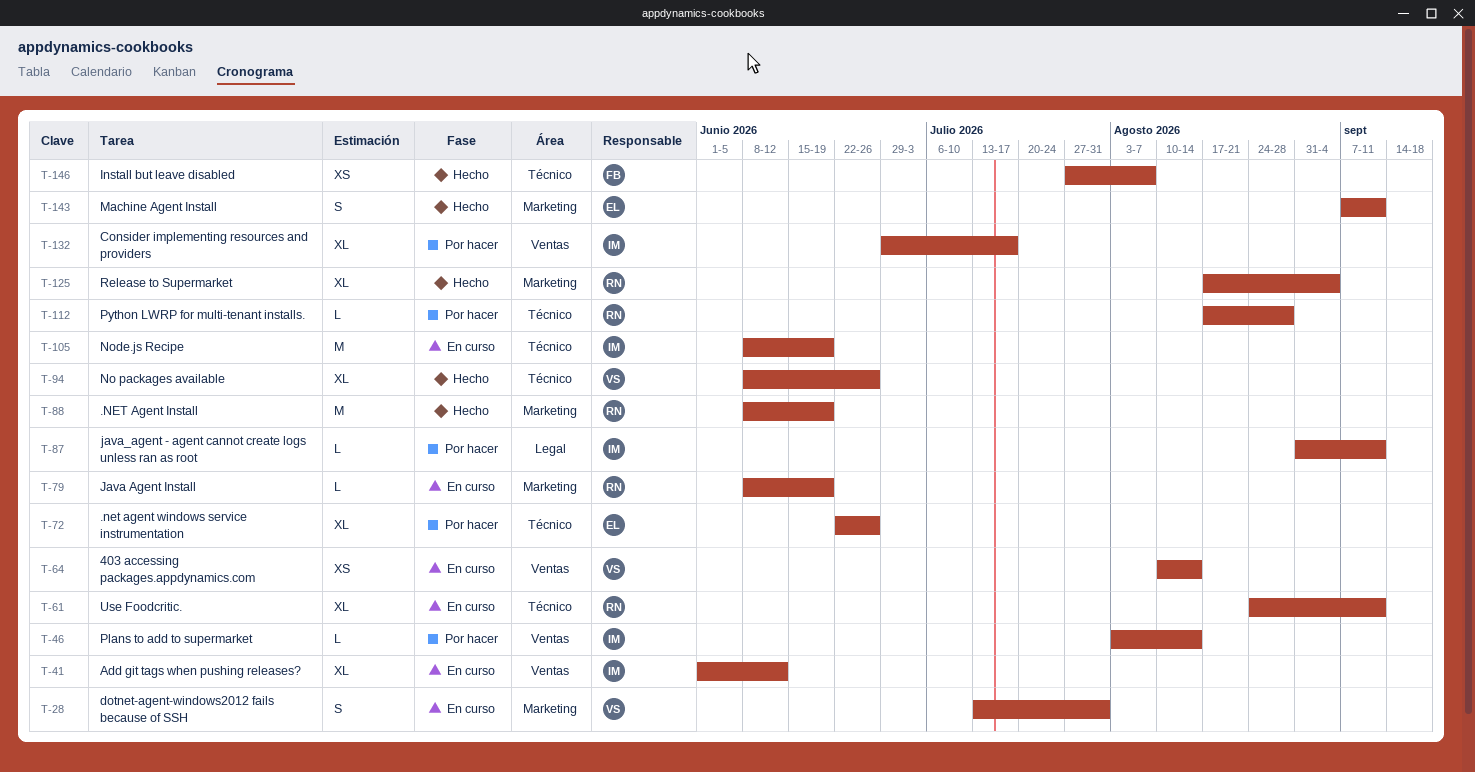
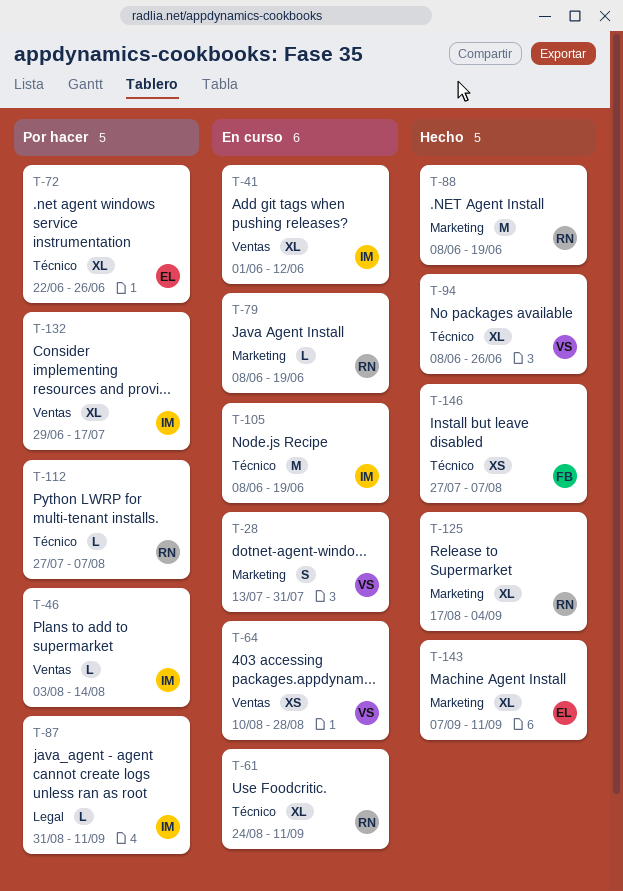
T-64, due: Aug 14 -> Aug 28
T-112, start: Aug 17 -> Jul 27
T-112, due: Aug 28 -> Aug 7
T-143, estimate: S -> XL

